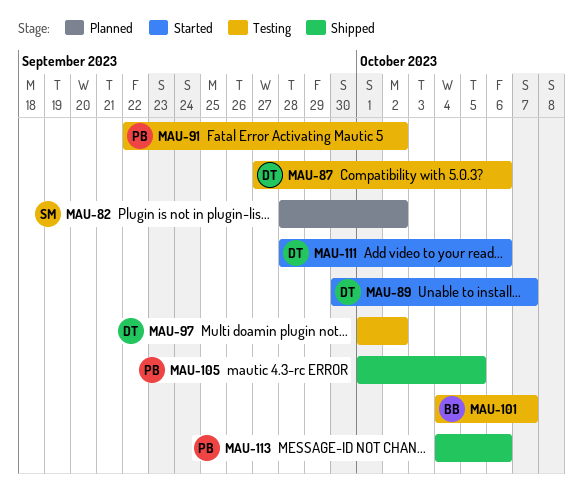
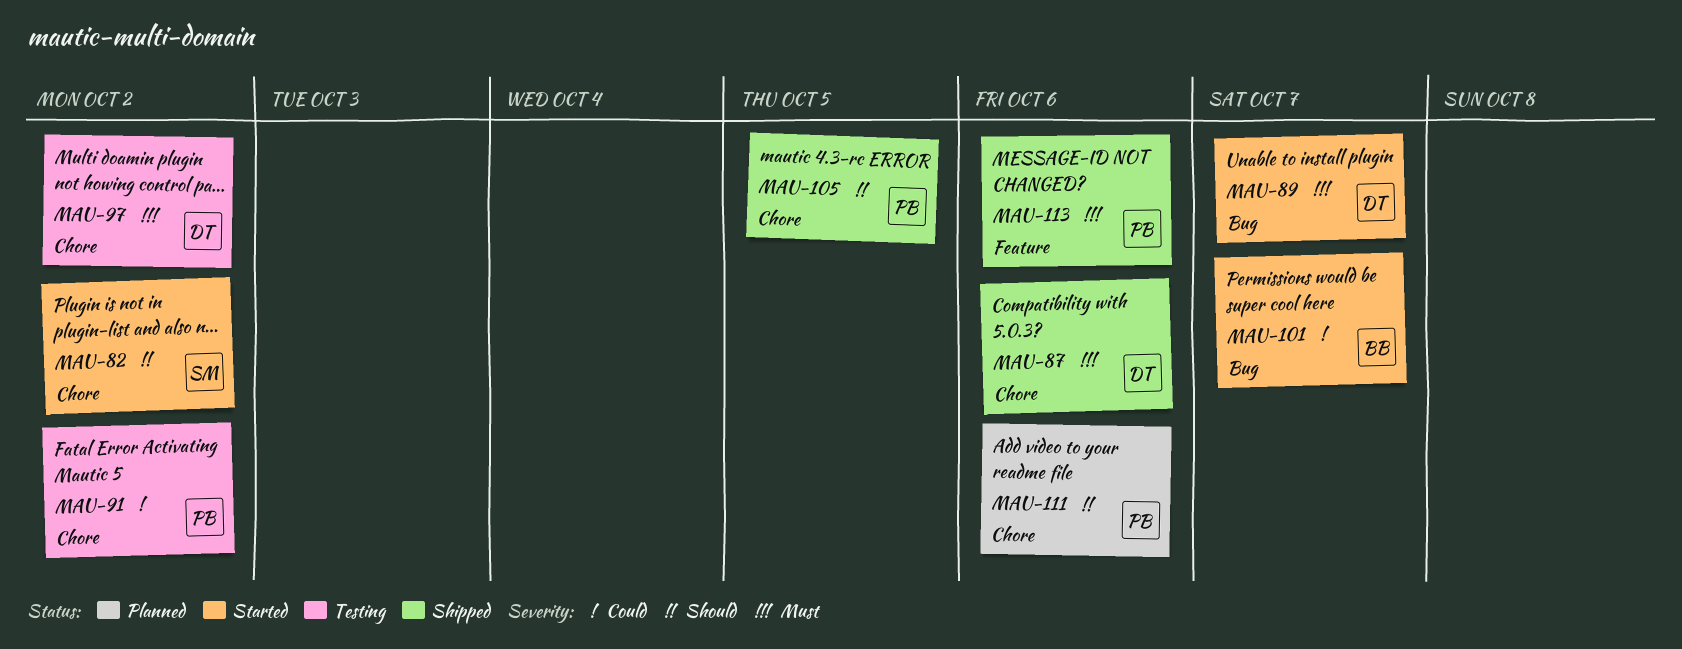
MAU-82, status: Planned -> Started
MAU-87, status: Testing -> Shipped
MAU-101, status: Testing -> Started
MAU-111, status: Started -> Planned
MAU-111, owner: DT -> PB

